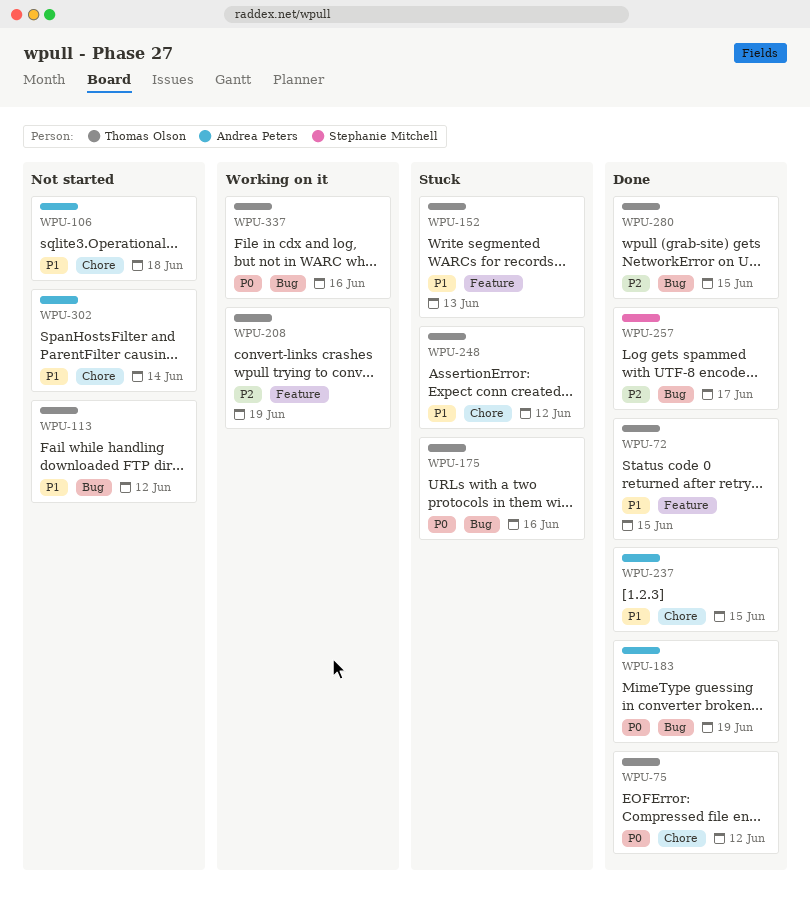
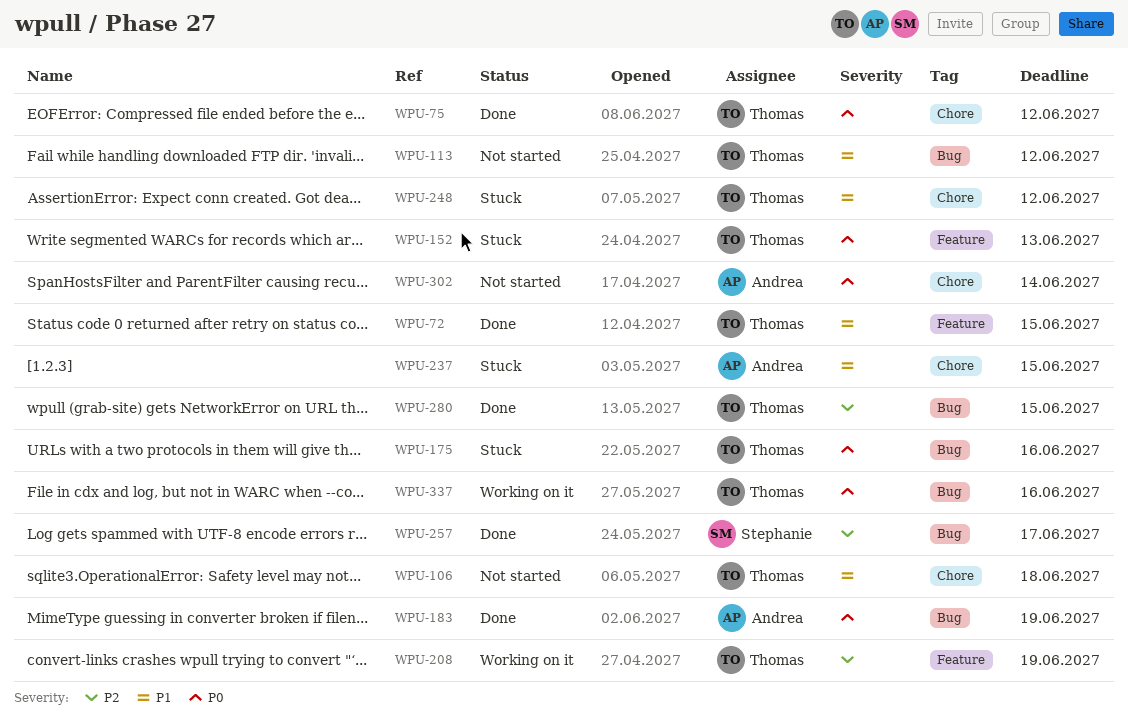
WPU-106, owner: Andrea Peters -> Thomas Olson
WPU-152, priority: P1 -> P0
WPU-237, status: Done -> Stuck
WPU-302, priority: P1 -> P0

